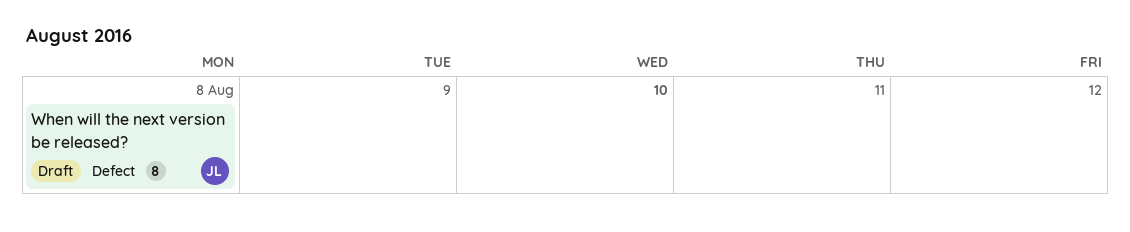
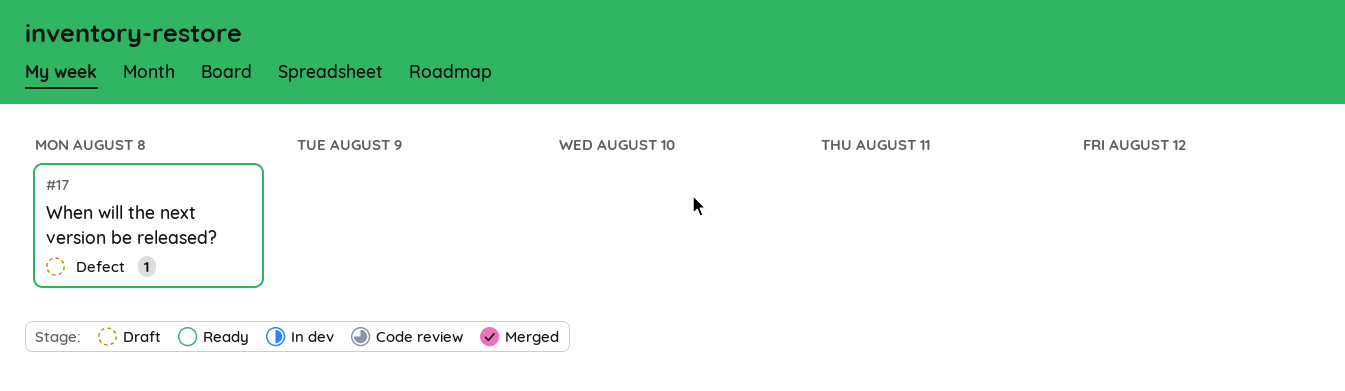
When will the next version be released?, estimate: 8 -> 1

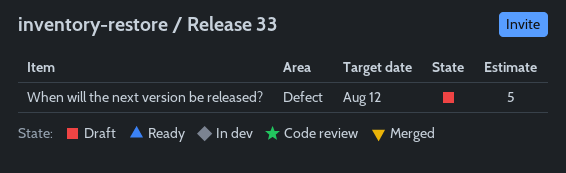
When will the next version be released?, estimate: 1 -> 5
When will the next version be released?, due: Aug 8 -> Aug 12

